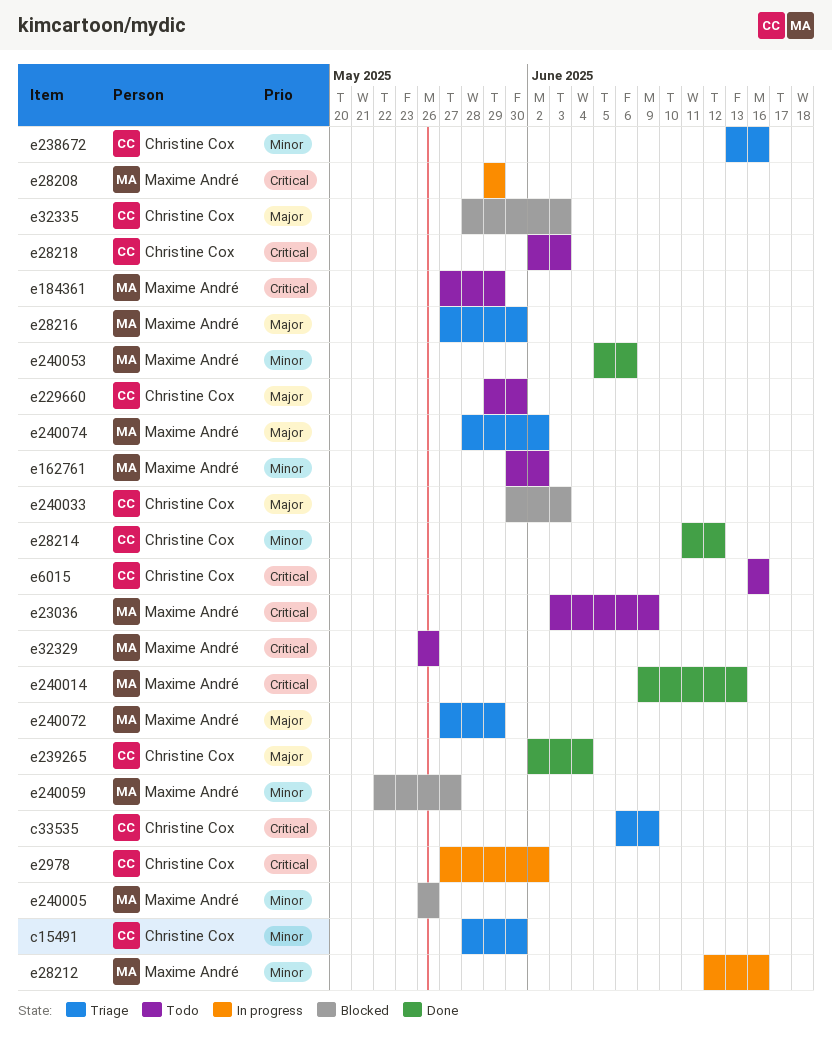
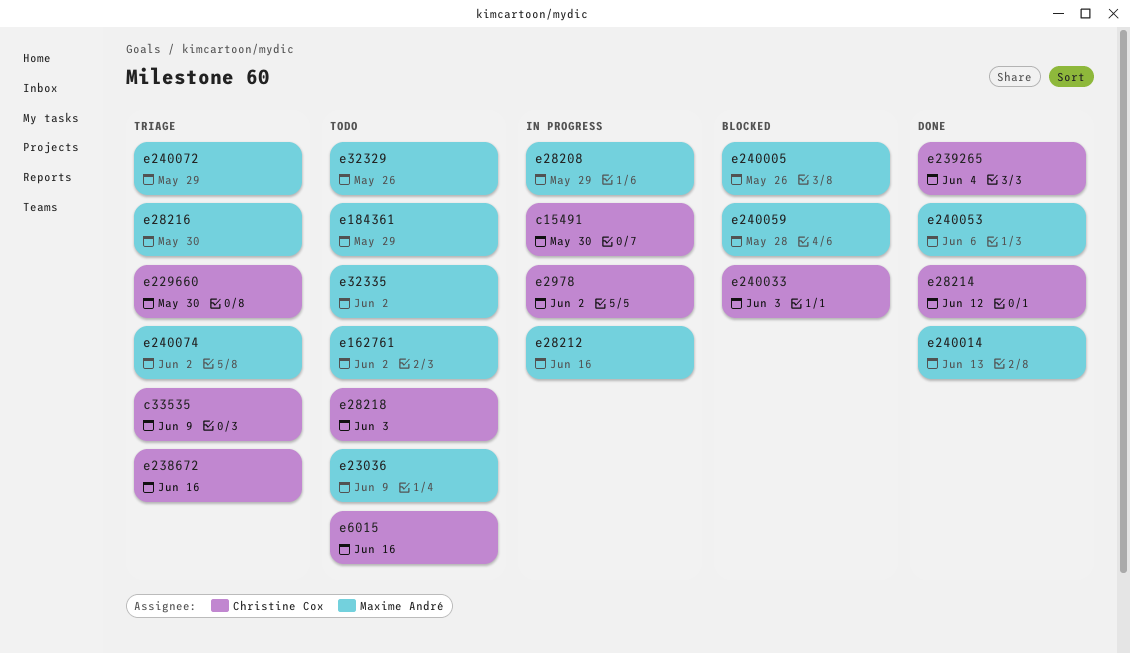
c15491, status: Triage -> In progress
e229660, status: Todo -> Triage
e240059, due: May 27 -> May 28
e32335, status: Blocked -> Todo
e32335, owner: Christine Cox -> Maxime André
e32335, due: Jun 3 -> Jun 2

